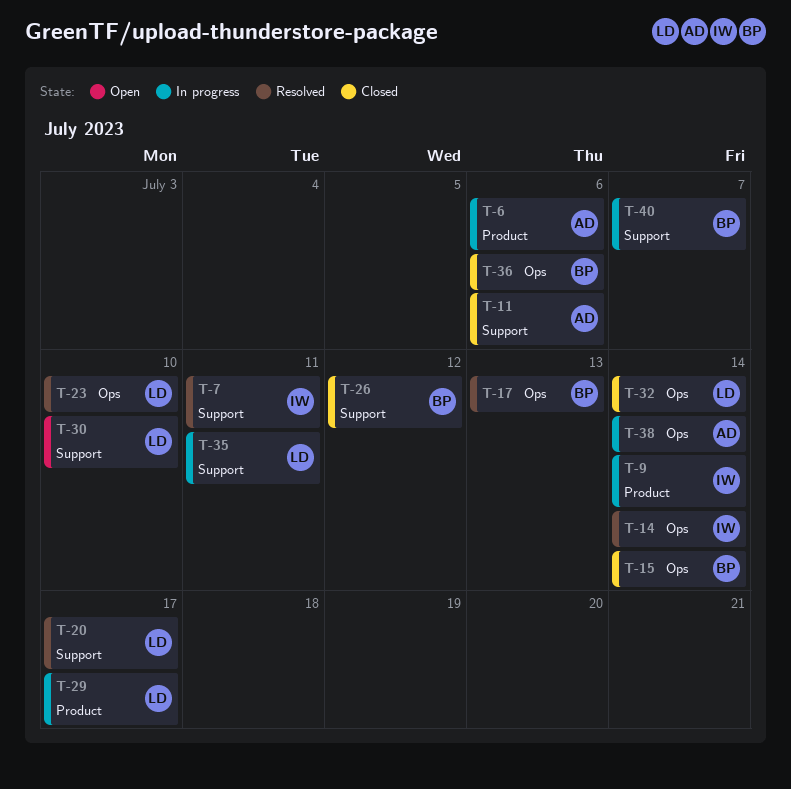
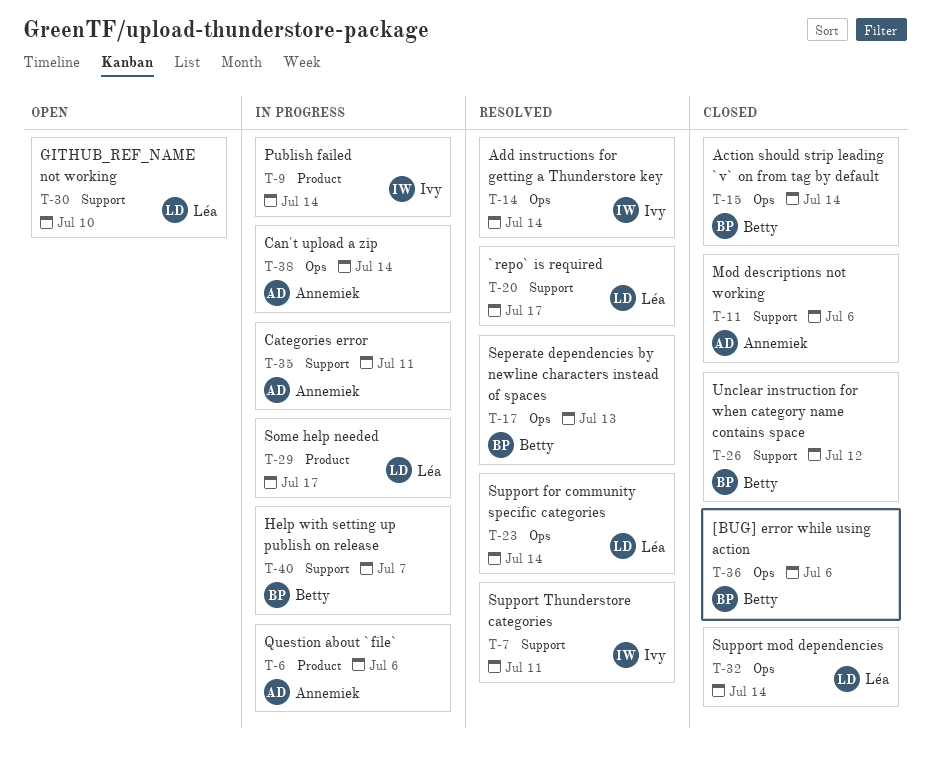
T-23, due: Jul 10 -> Jul 14
T-35, owner: Léa -> Annemiek

